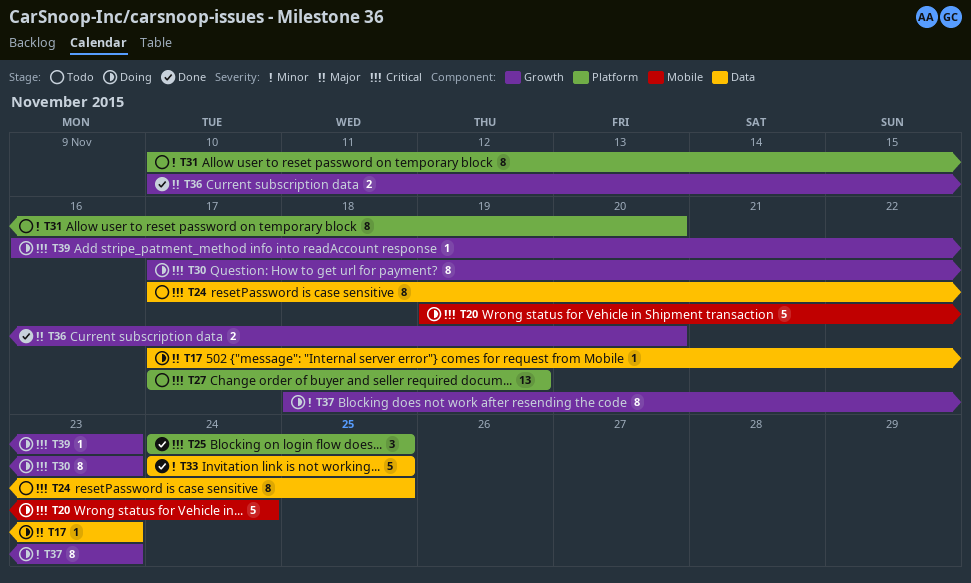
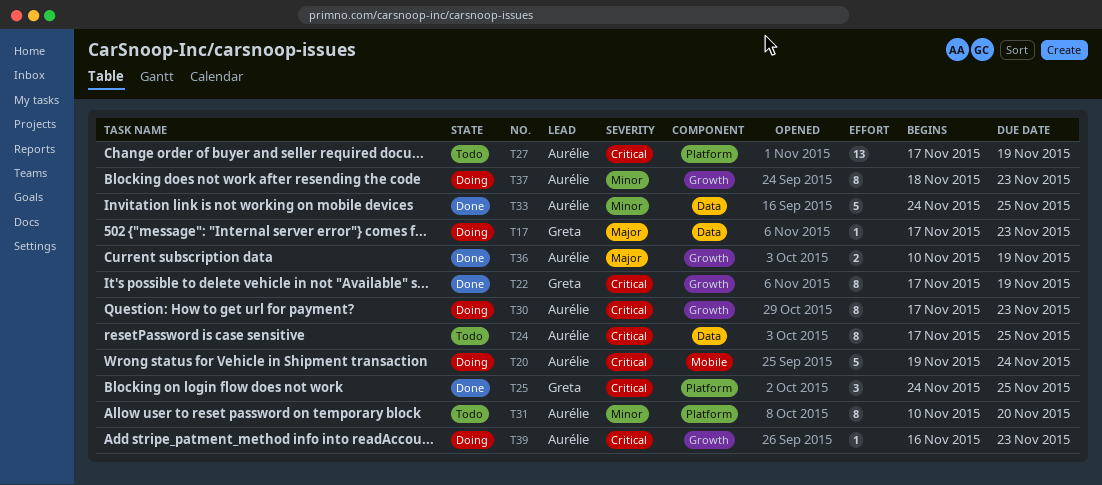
T22: none -> present
T36, due: Nov 20 -> Nov 19

